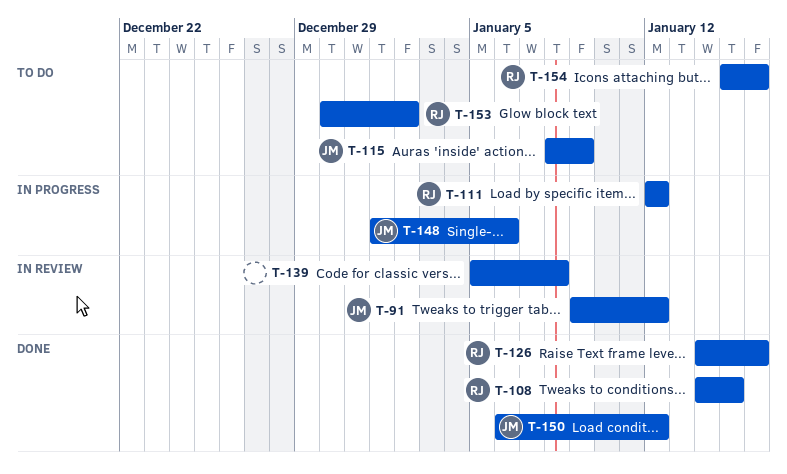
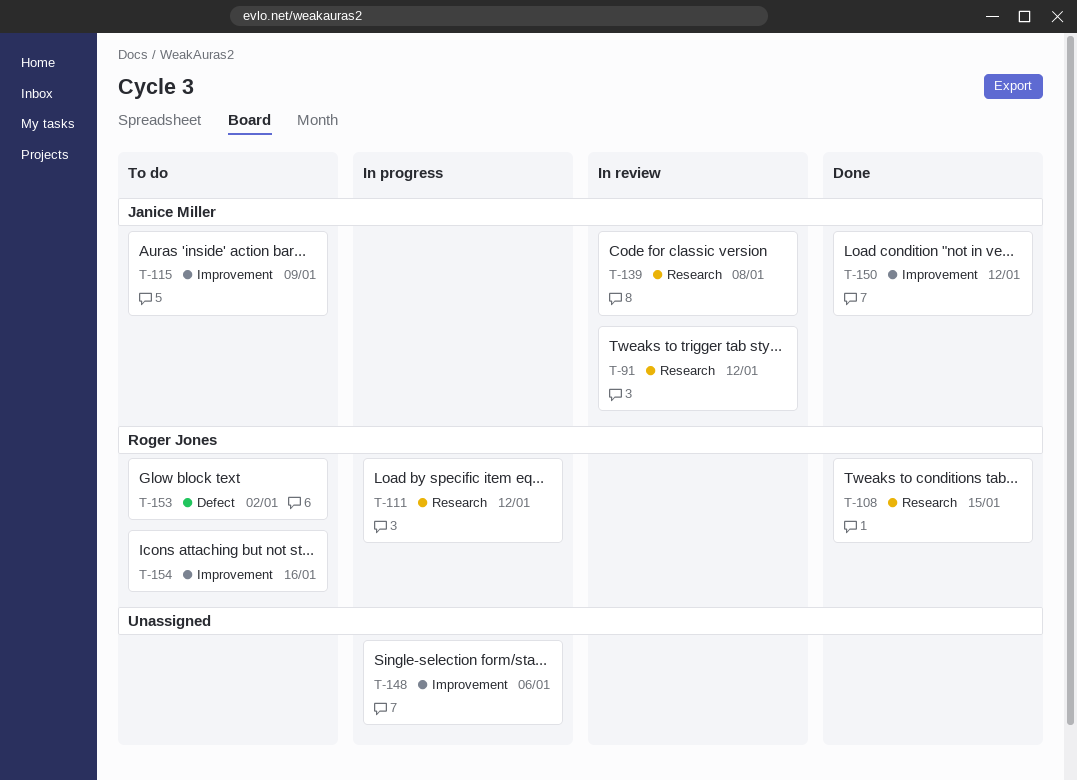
T-126: present -> none
T-139, owner: none -> Janice Miller
T-148, owner: Janice Miller -> none

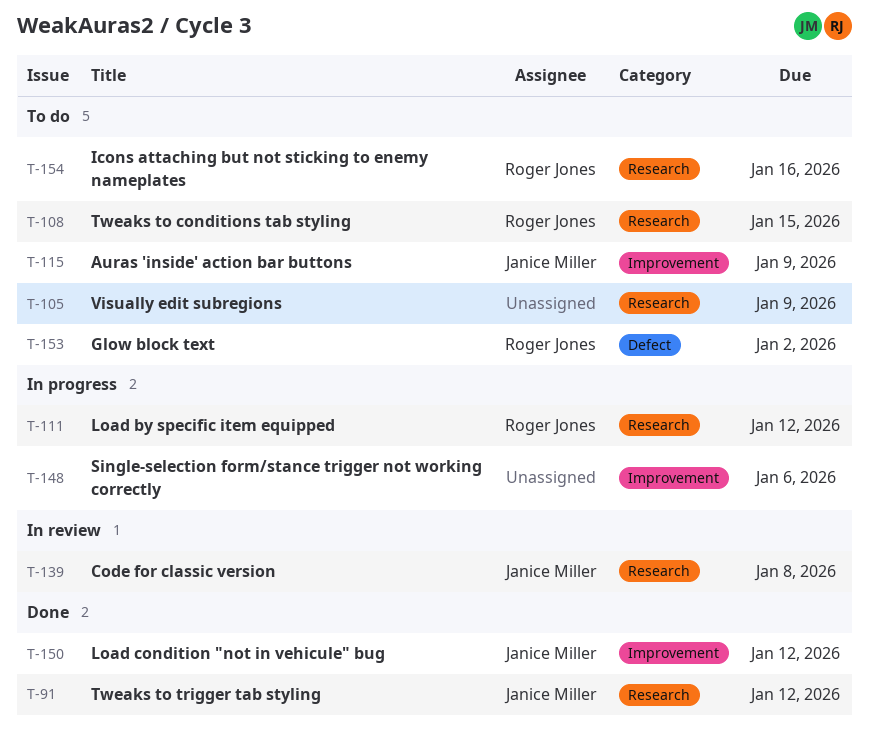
T-91, status: In review -> Done
T-105: none -> present
T-108, status: Done -> To do
T-154, label: Improvement -> Research

